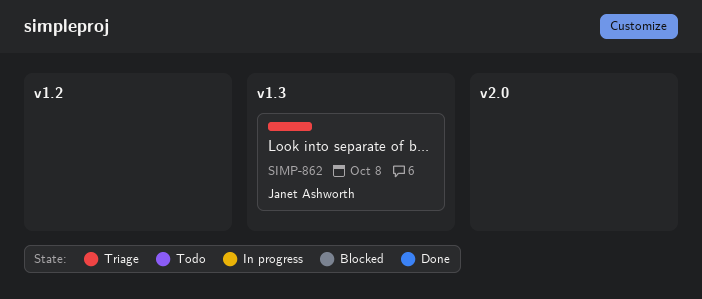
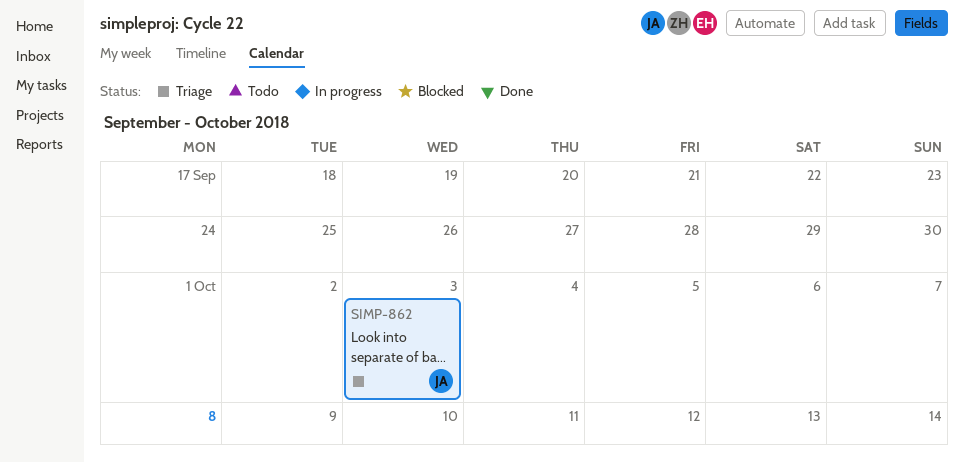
SIMP-862, due: Oct 8 -> Oct 3

